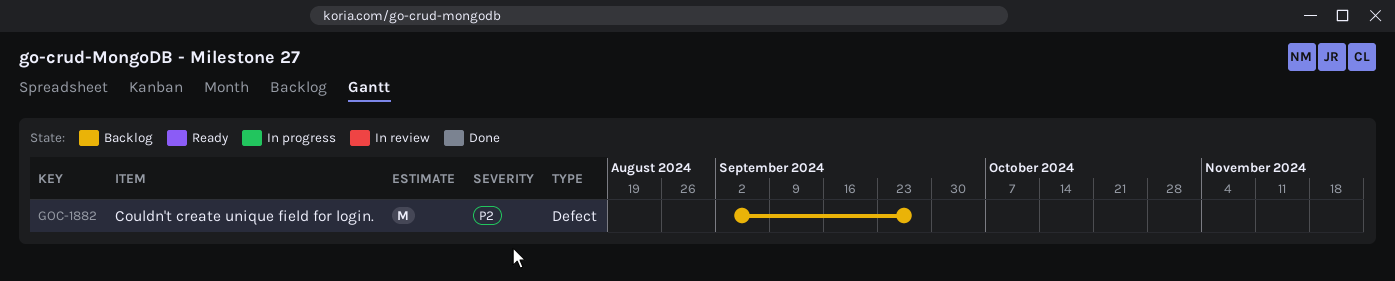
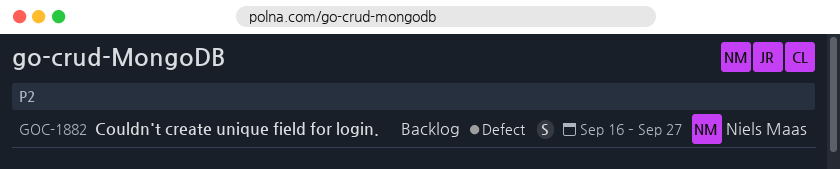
GOC-1882, estimate: M -> S
GOC-1882, start: Sep 2 -> Sep 16

